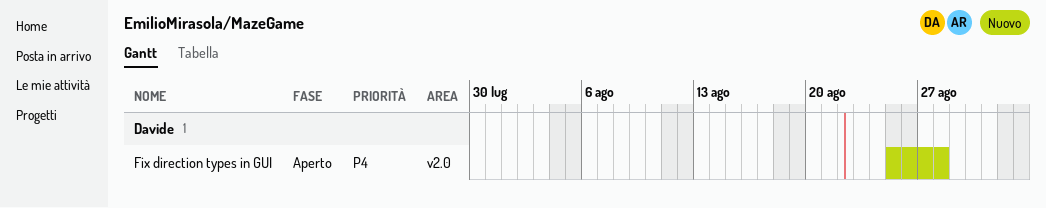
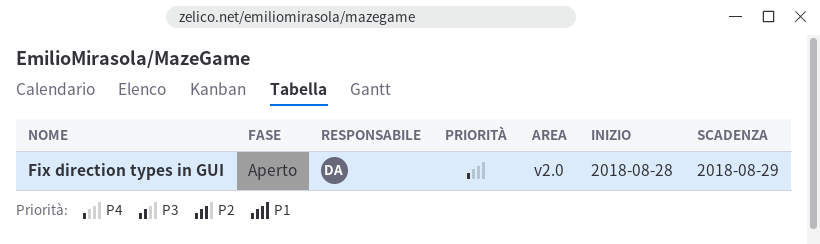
Fix direction types in GUI, start: Aug 25 -> Aug 28
Fix direction types in GUI, due: Aug 28 -> Aug 29

